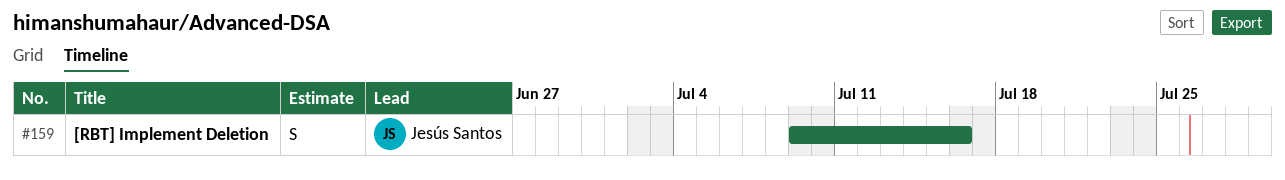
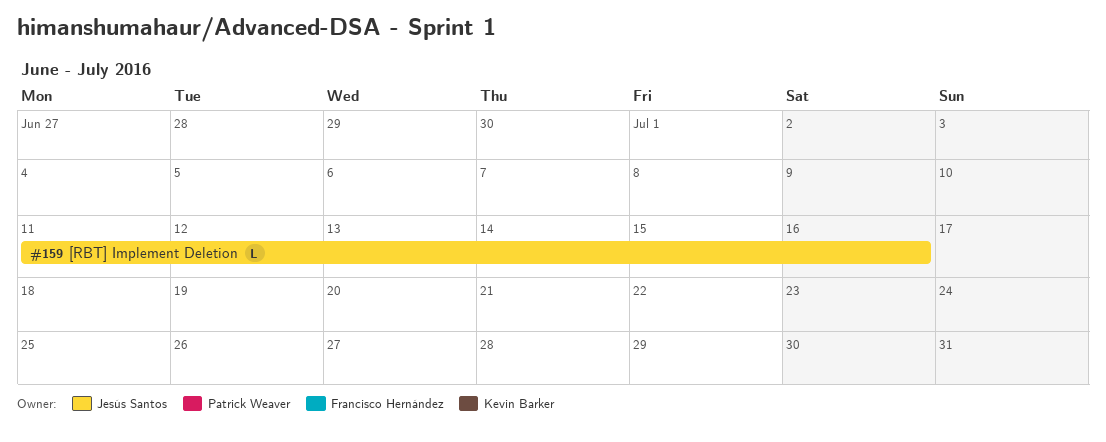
#159, estimate: S -> L
#159, start: Jul 9 -> Jul 11

